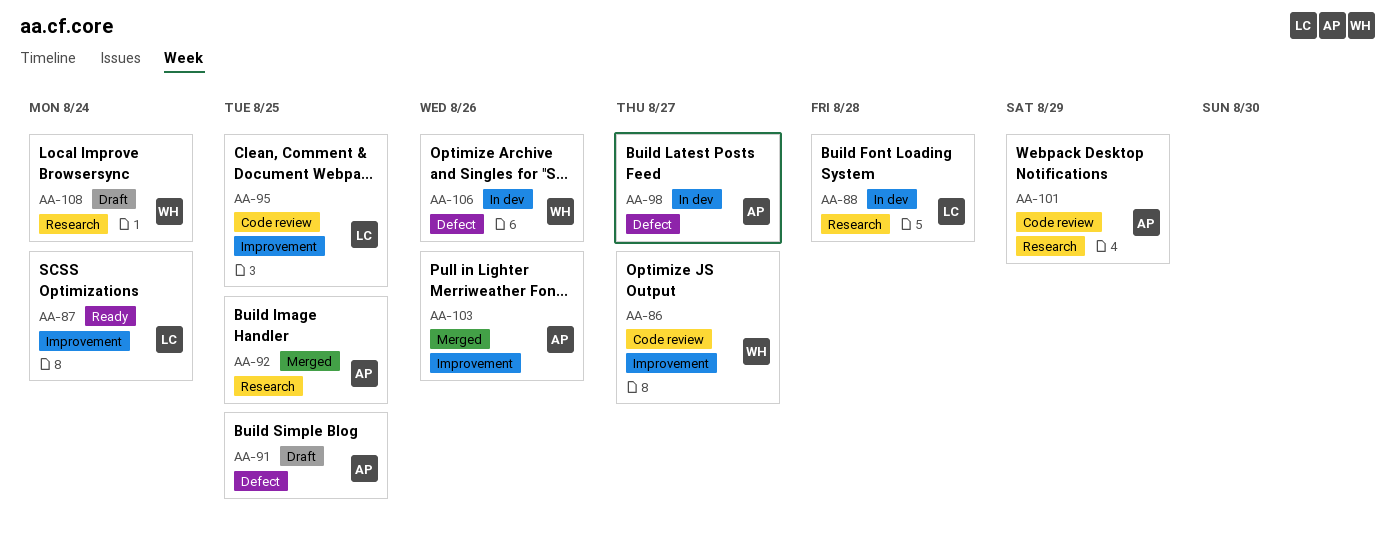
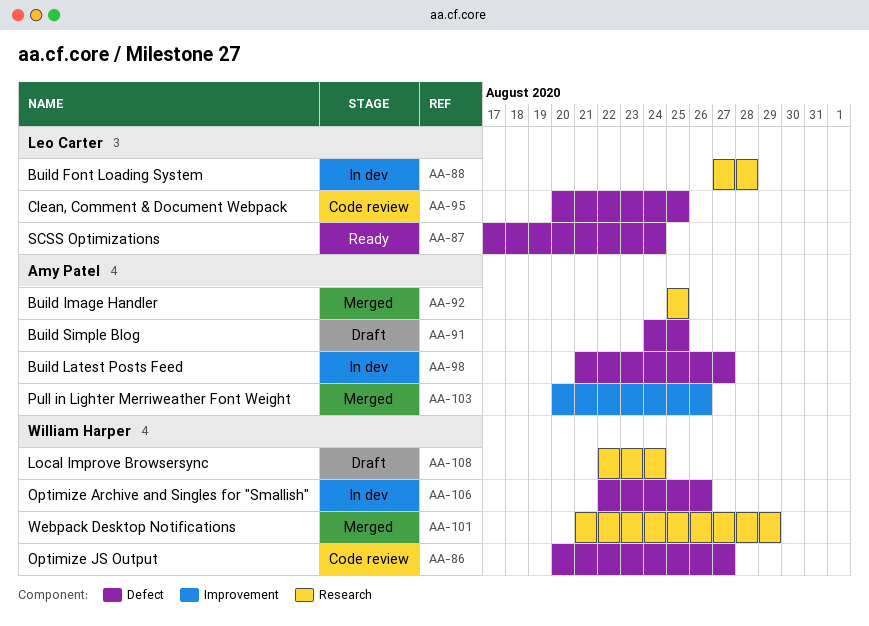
AA-86, label: Improvement -> Defect
AA-87, label: Improvement -> Defect
AA-95, label: Improvement -> Defect
AA-101, status: Code review -> Merged
AA-101, owner: Amy Patel -> William Harper

